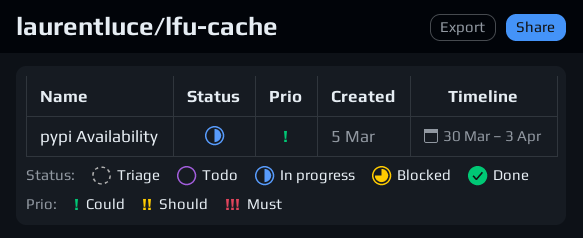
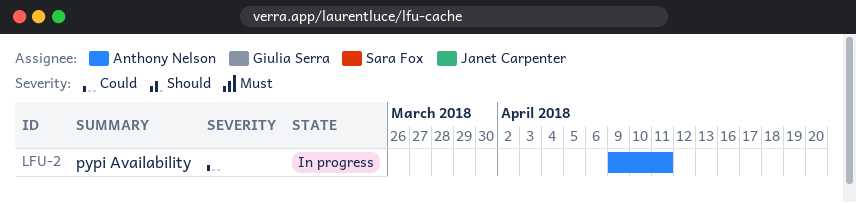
pypi Availability, start: Mar 30 -> Apr 9
pypi Availability, due: Apr 3 -> Apr 11

